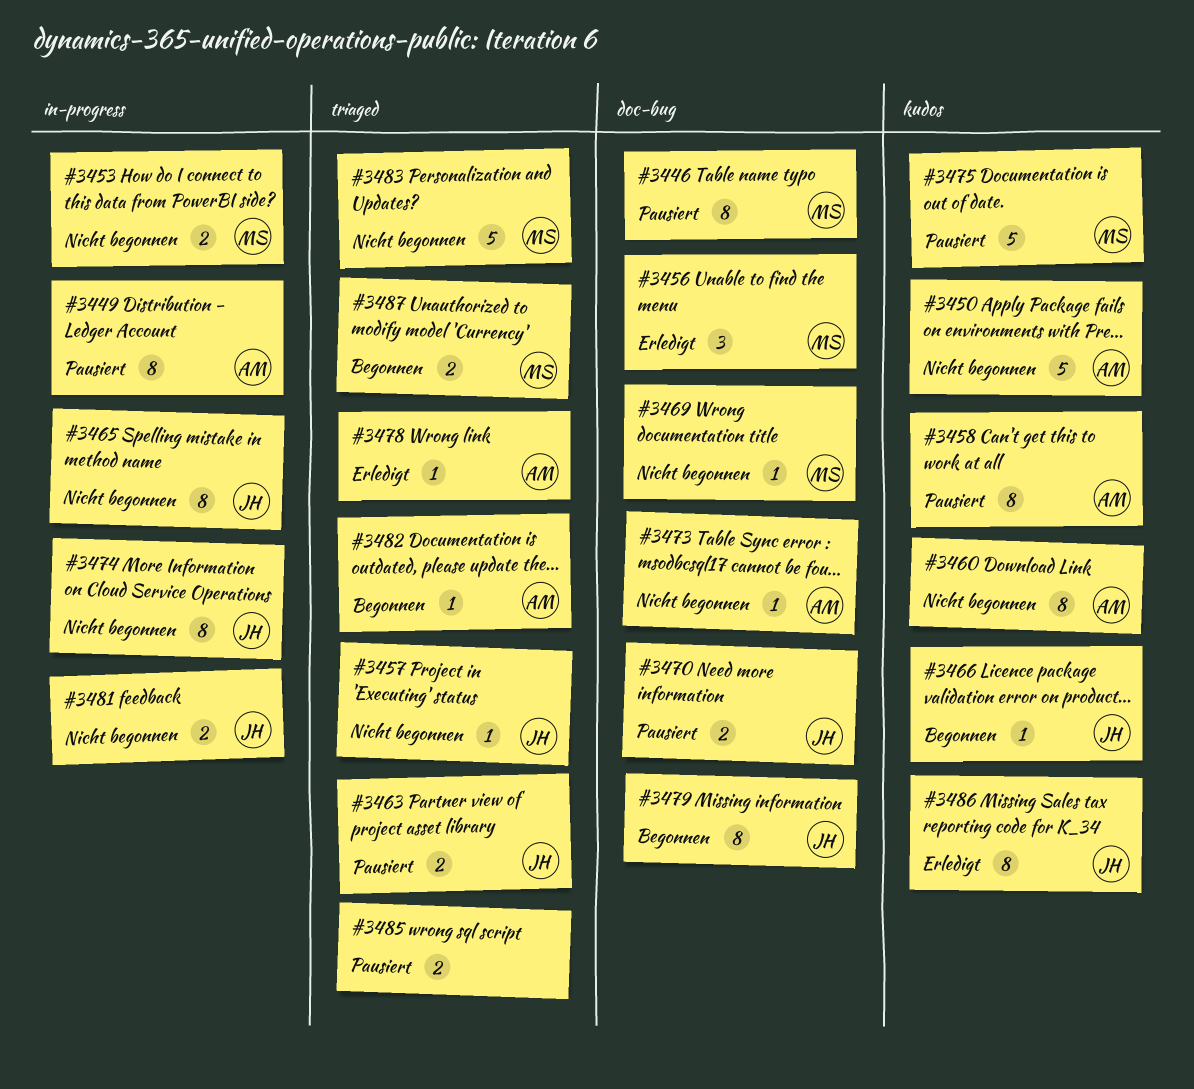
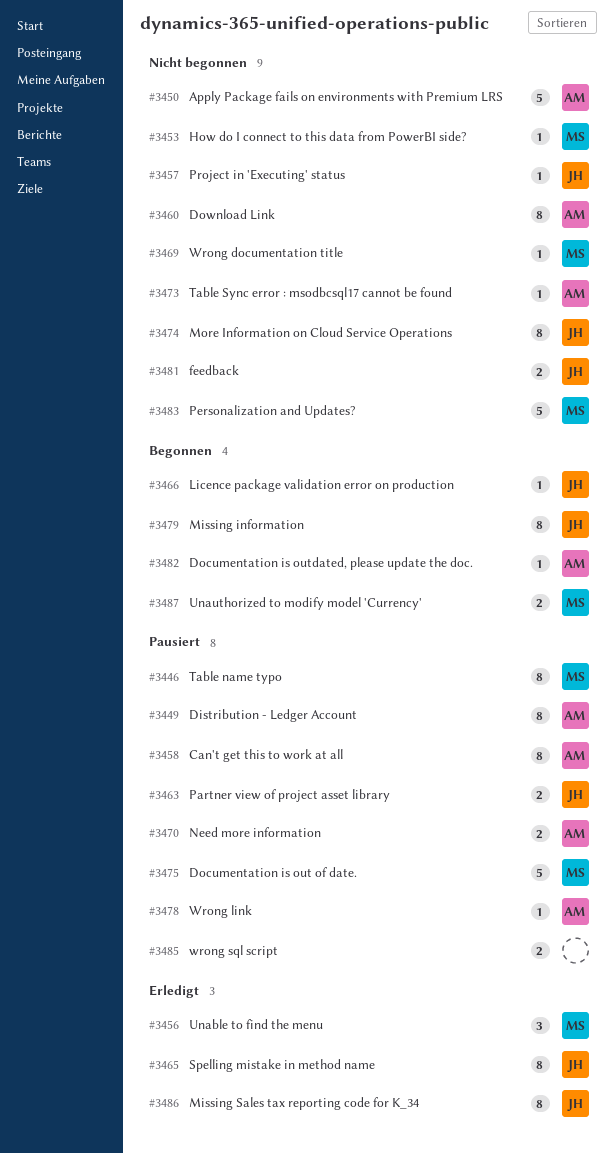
#3453, estimate: 2 -> 1
#3465, status: Nicht begonnen -> Erledigt
#3470, owner: JH -> AM
#3478, status: Erledigt -> Pausiert

